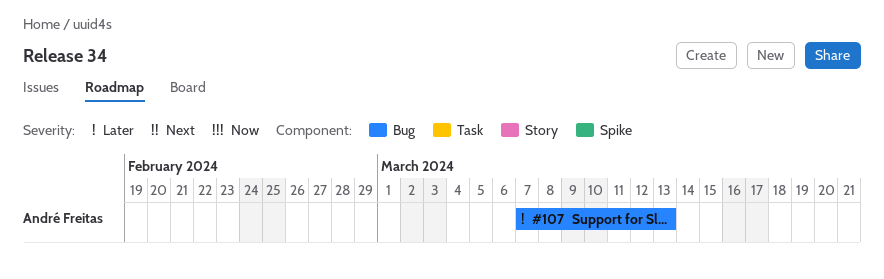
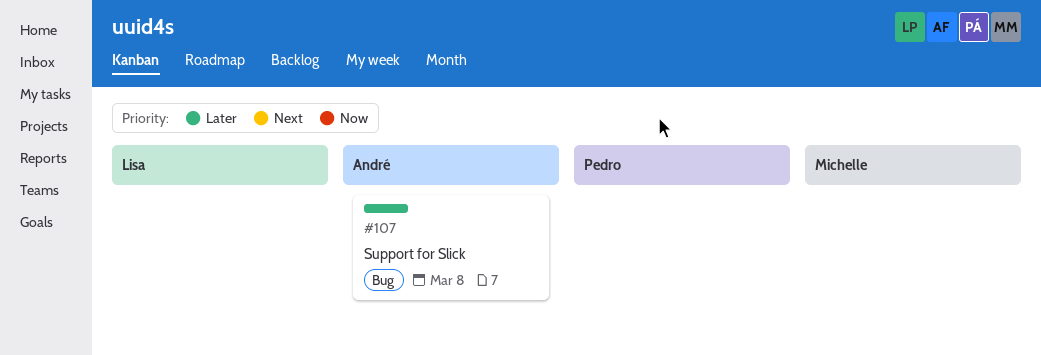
#107, due: Mar 13 -> Mar 8

